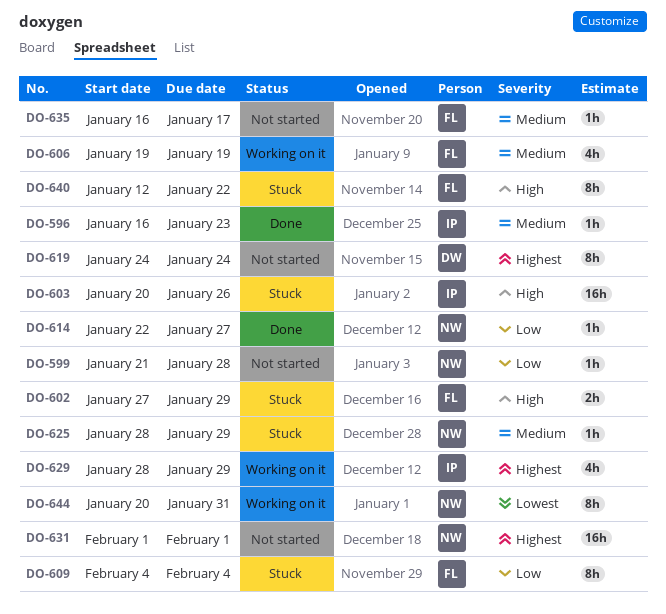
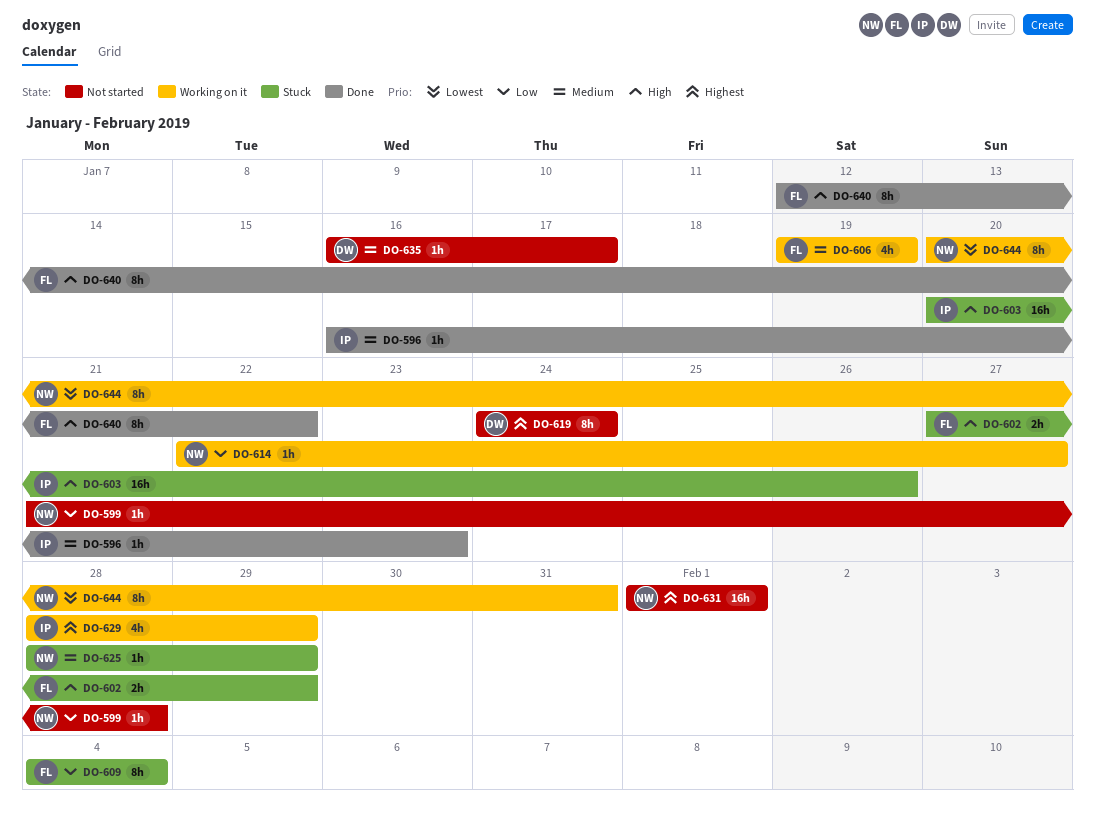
DO-614, status: Done -> Working on it
DO-635, owner: FL -> DW
DO-640, status: Stuck -> Done

